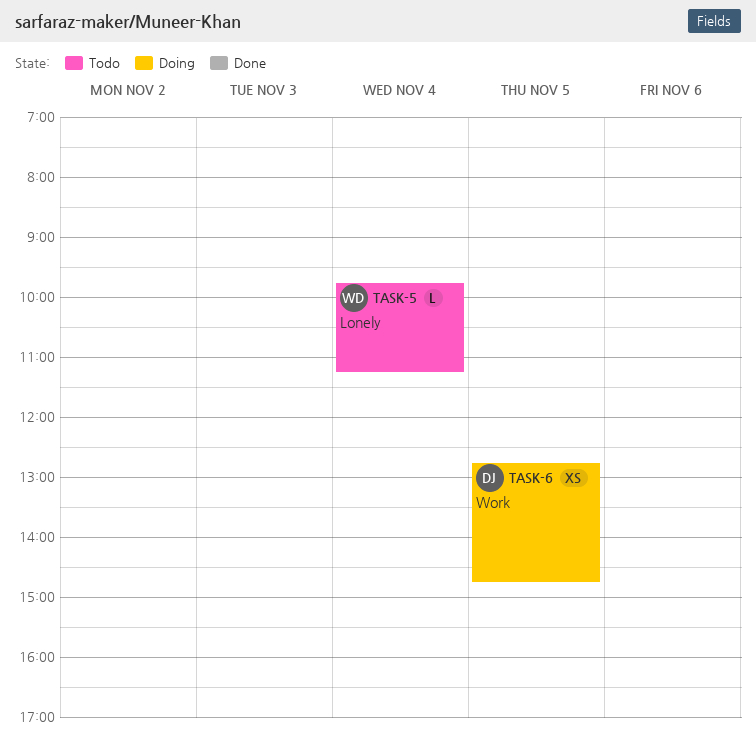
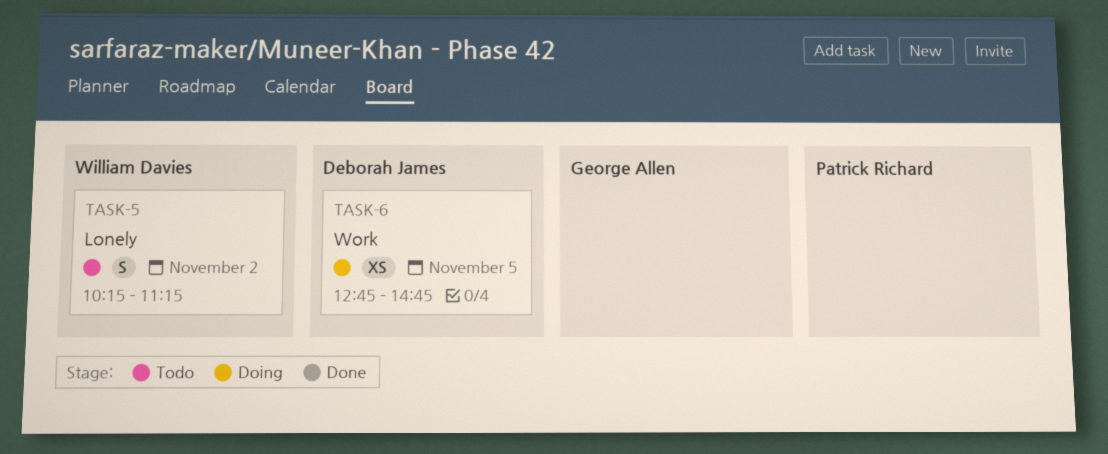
TASK-5, estimate: L -> S
TASK-5, day: Nov 4 -> Nov 2
TASK-5, begins: 09:45 -> 10:15

